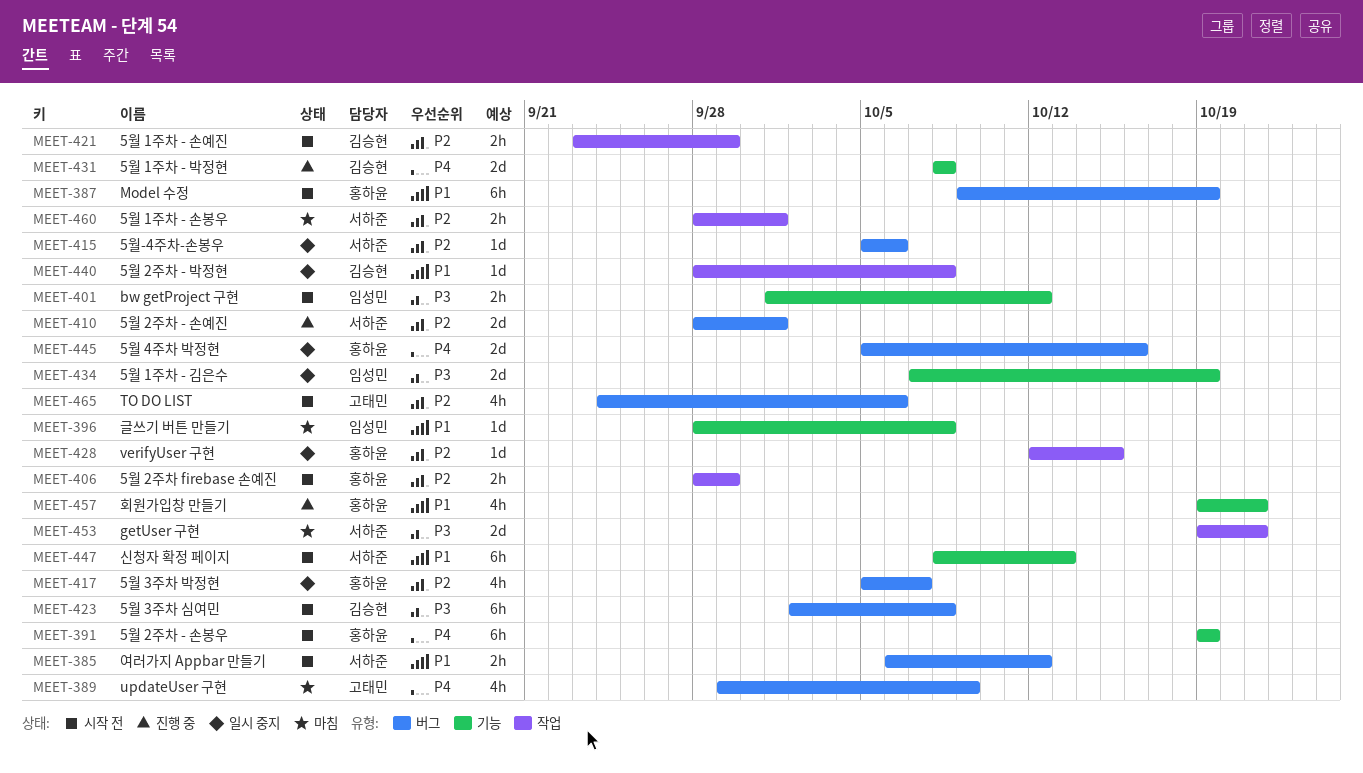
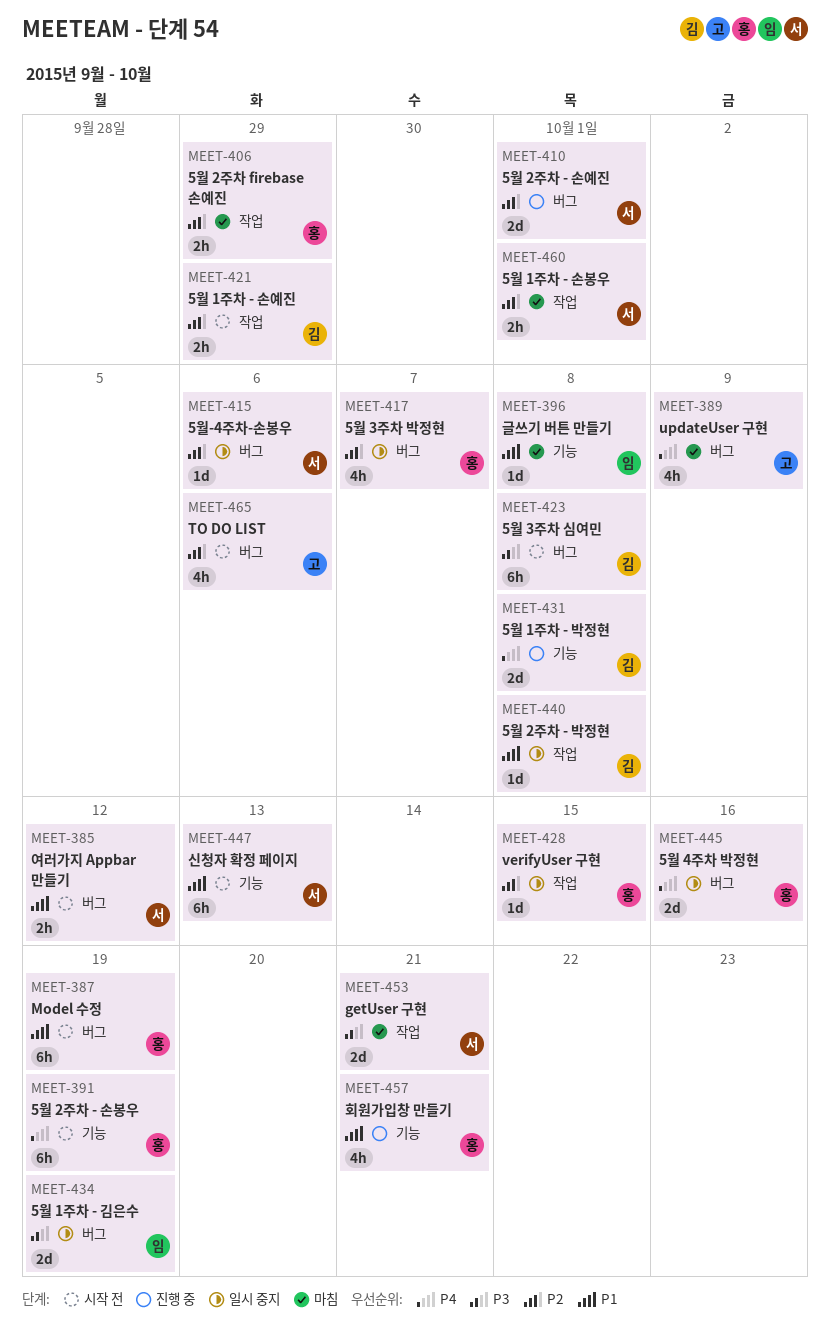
MEET-401: present -> none
MEET-406, status: 시작 전 -> 마침
MEET-434, label: 기능 -> 버그

